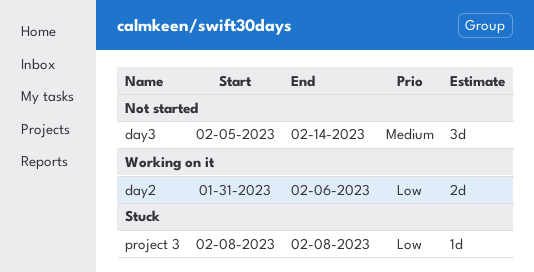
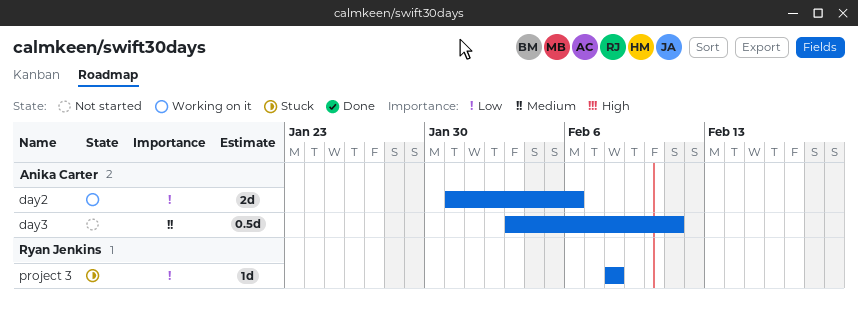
day3, estimate: 3d -> 0.5d
day3, start: Feb 5 -> Feb 3
day3, due: Feb 14 -> Feb 11

